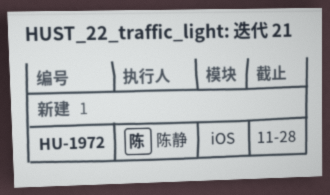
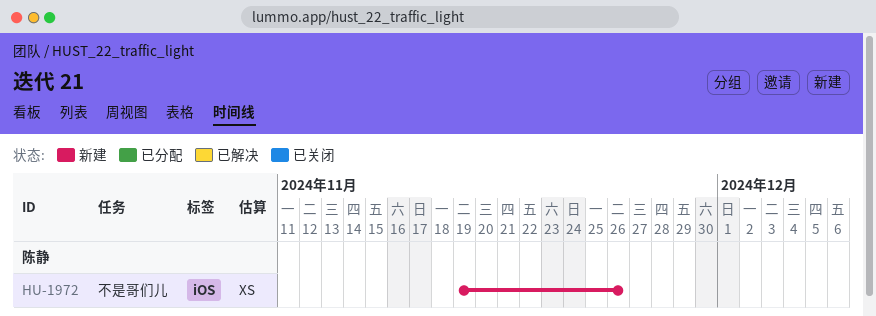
HU-1972, due: Nov 28 -> Nov 26

